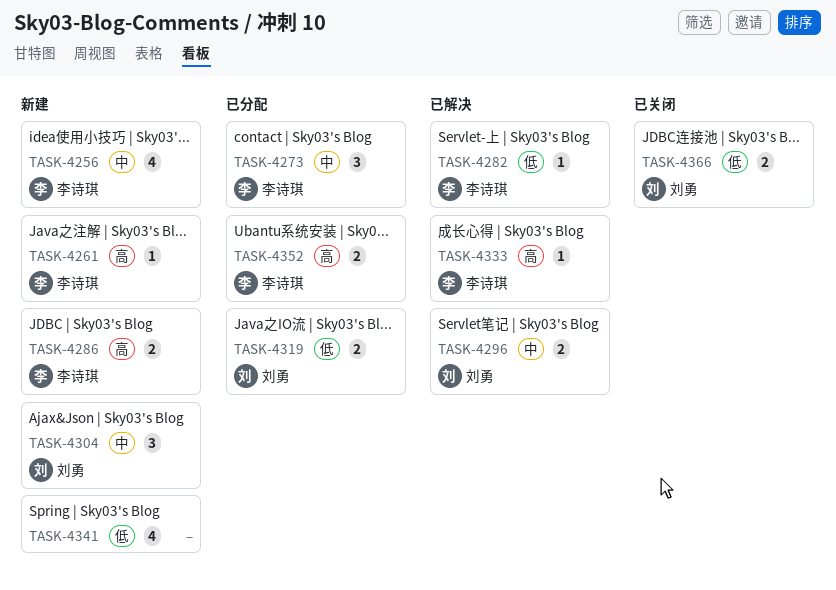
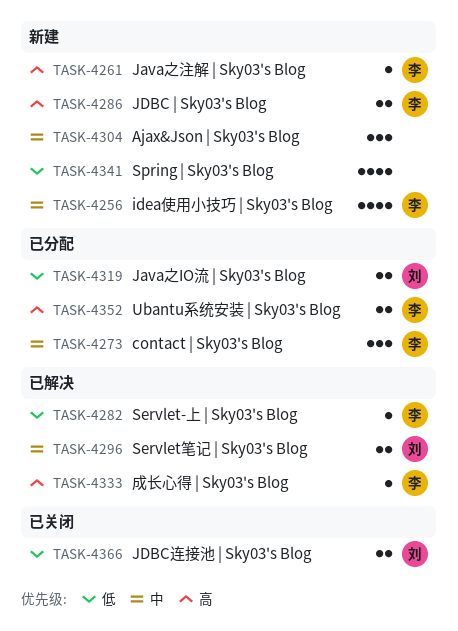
TASK-4304, owner: 刘勇 -> none

